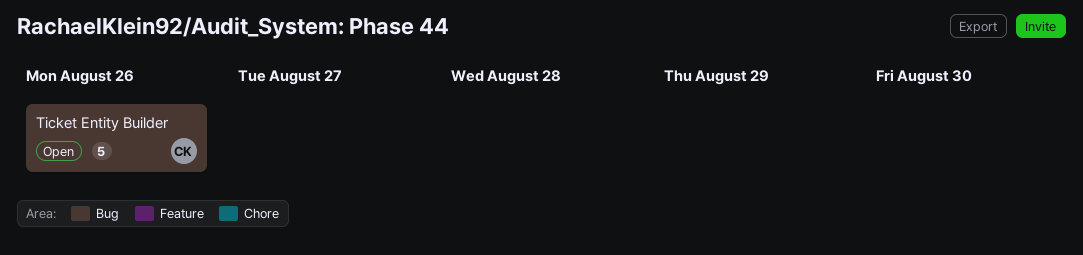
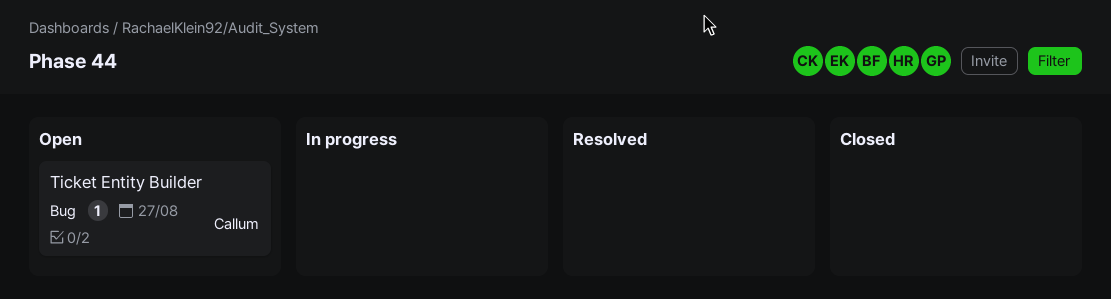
Ticket Entity Builder, estimate: 5 -> 1
Ticket Entity Builder, due: Aug 26 -> Aug 27

